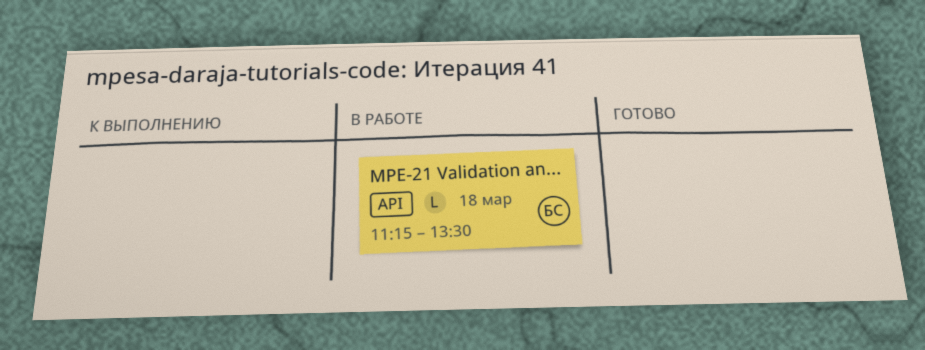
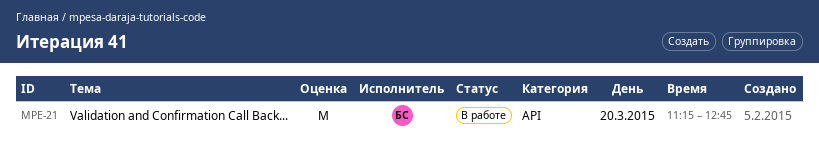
MPE-21, estimate: L -> M
MPE-21, day: Mar 18 -> Mar 20
MPE-21, ends: 13:30 -> 12:45

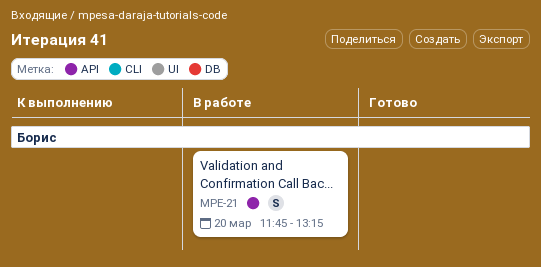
MPE-21, estimate: M -> S
MPE-21, begins: 11:15 -> 11:45
MPE-21, ends: 12:45 -> 13:15

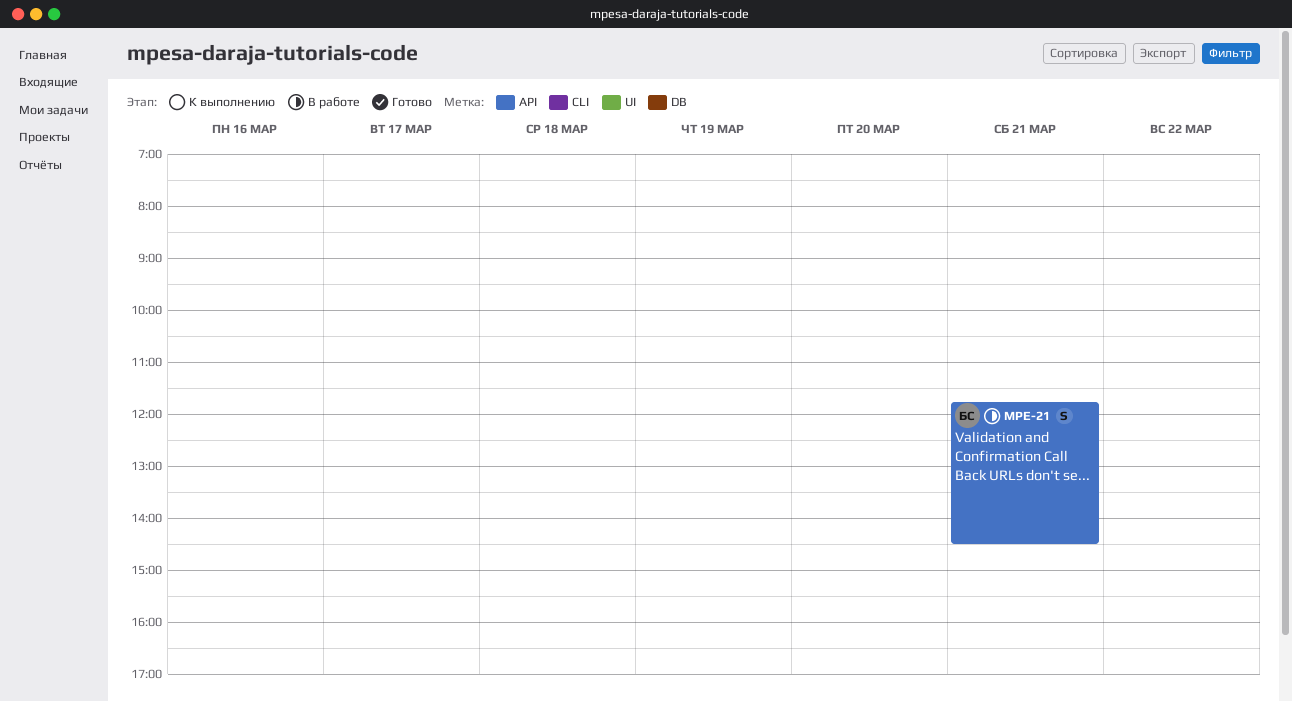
MPE-21, day: Mar 20 -> Mar 21
MPE-21, ends: 13:15 -> 14:30

